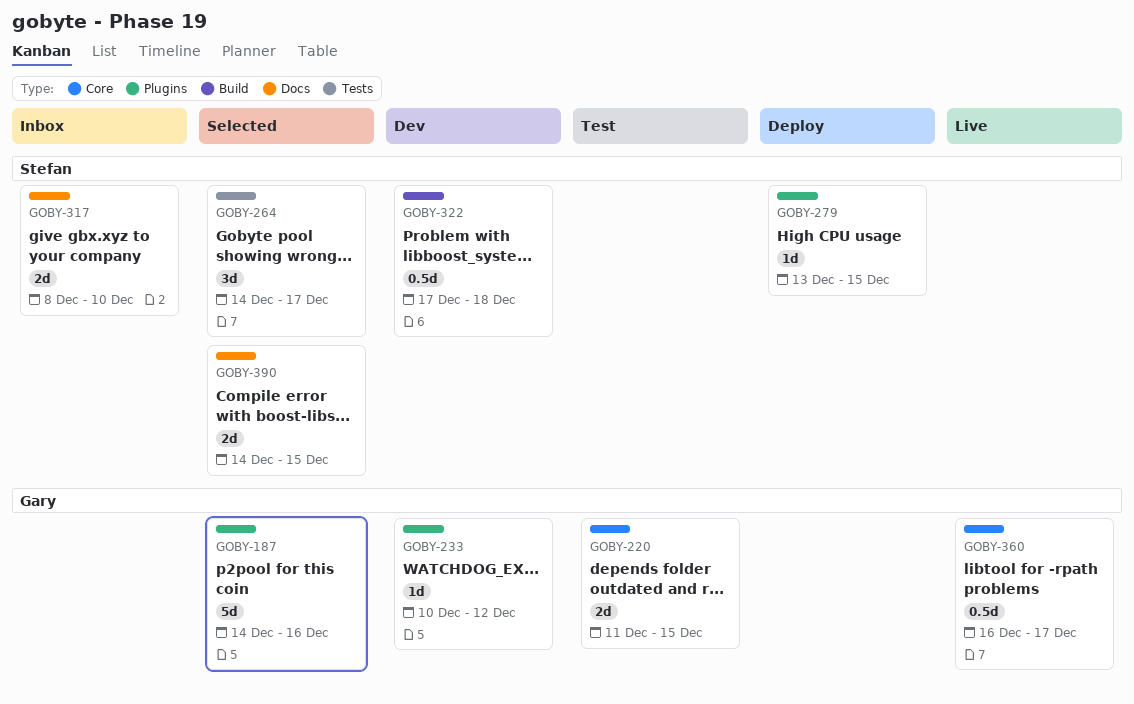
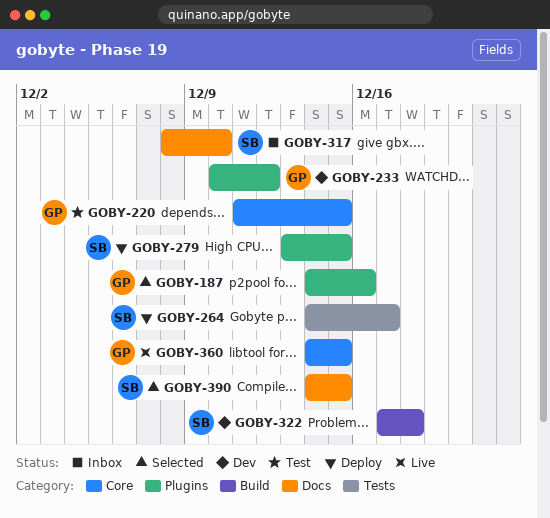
GOBY-264, status: Selected -> Deploy
GOBY-360, start: Dec 16 -> Dec 14
GOBY-360, due: Dec 17 -> Dec 15

